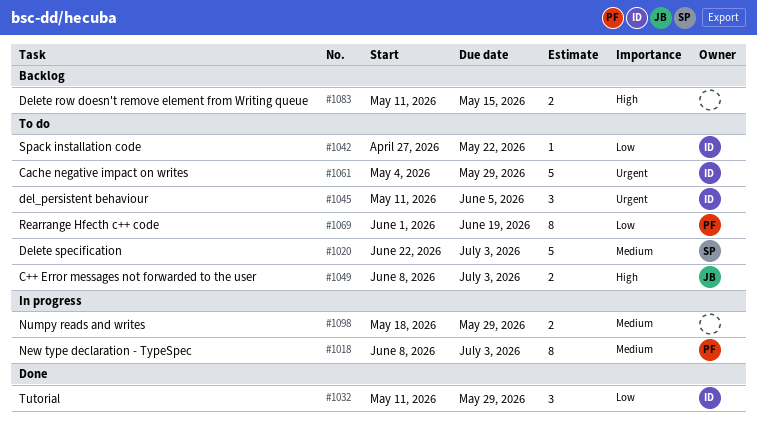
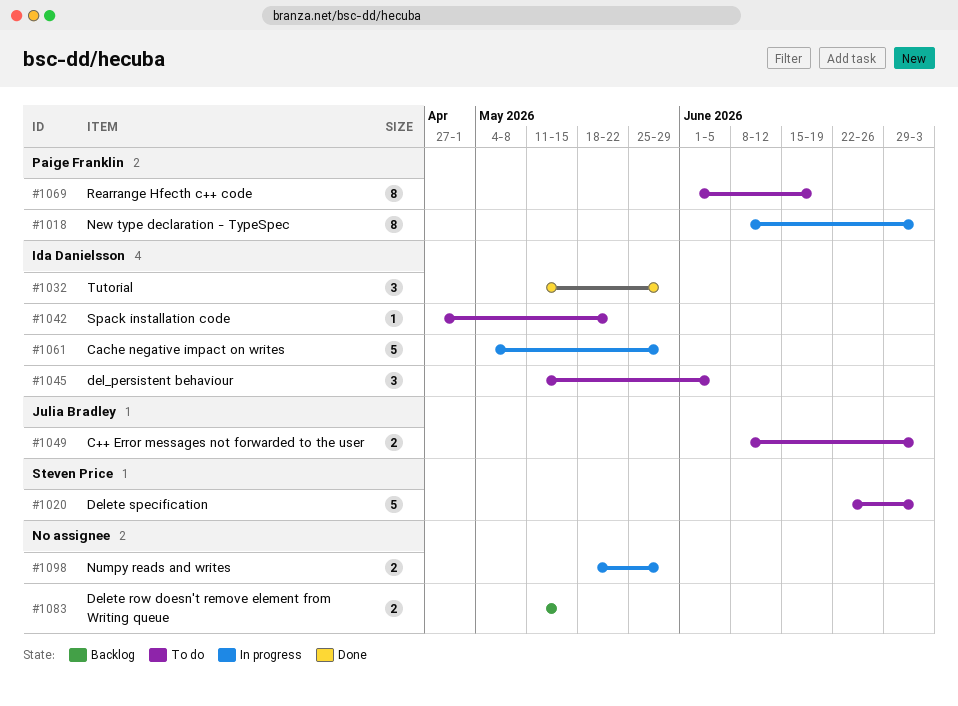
#1061, status: To do -> In progress

